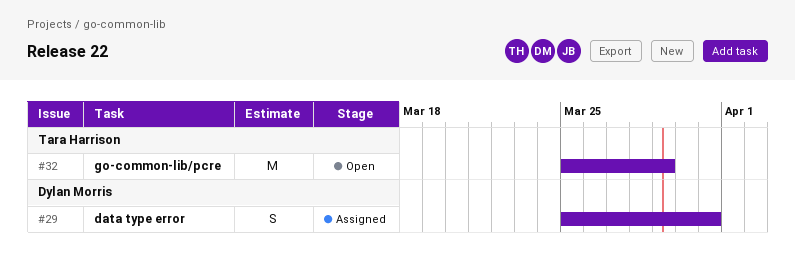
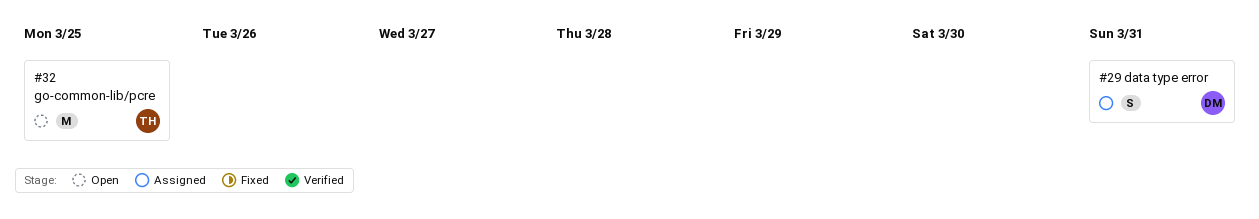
#32, due: Mar 29 -> Mar 25

